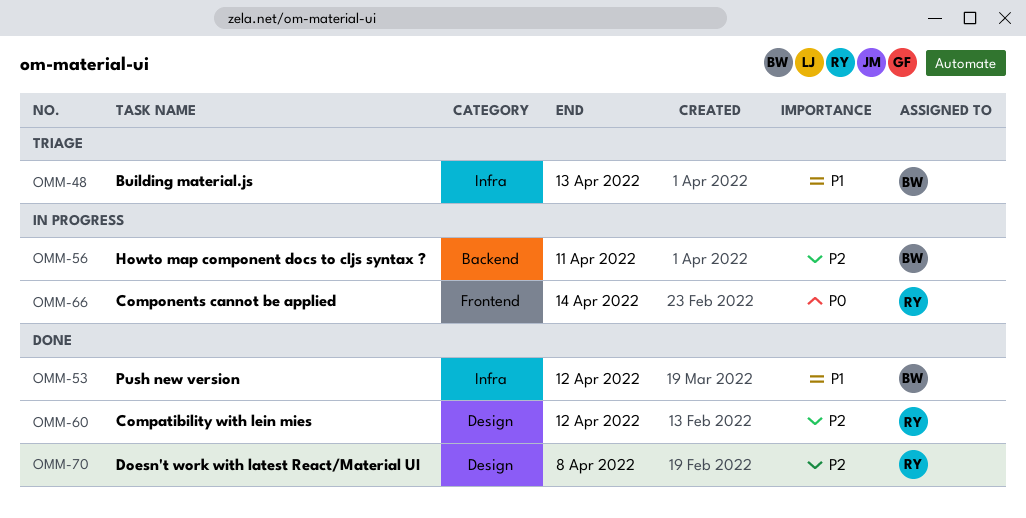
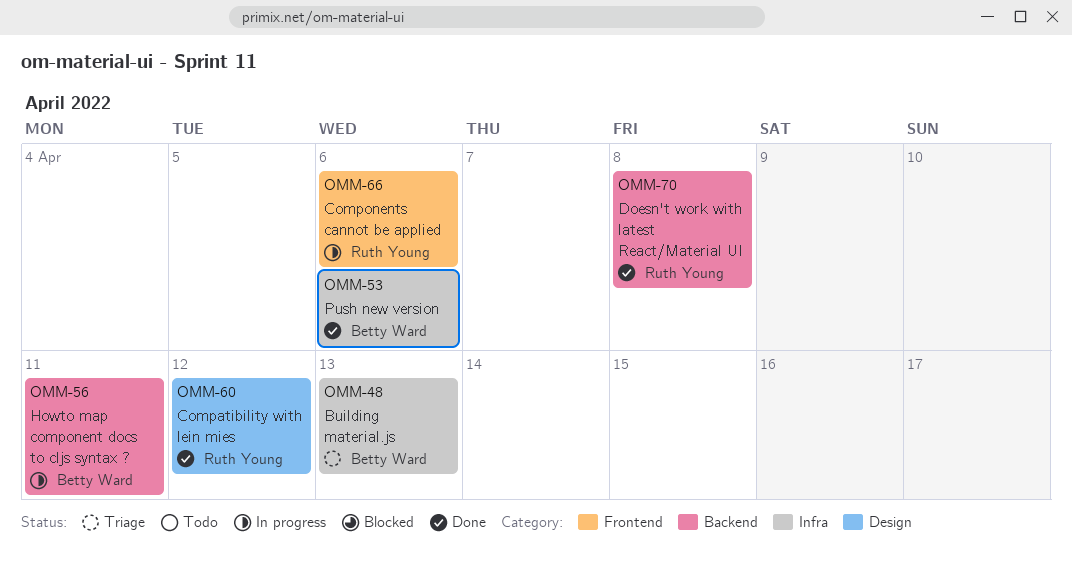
OMM-53, due: Apr 12 -> Apr 6
OMM-66, due: Apr 14 -> Apr 6
OMM-70, label: Design -> Backend

